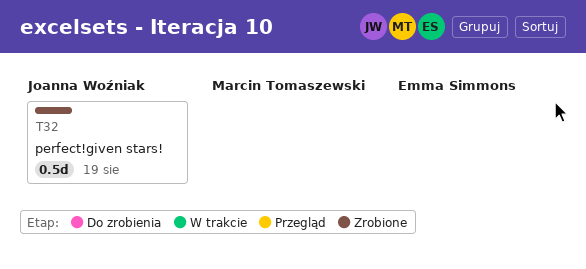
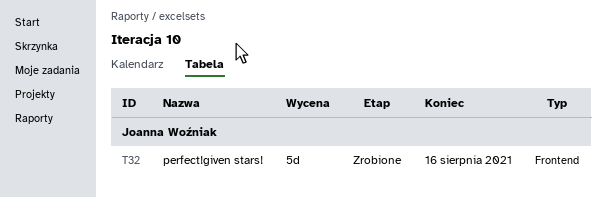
T32, estimate: 0.5d -> 5d
T32, due: Aug 19 -> Aug 16

